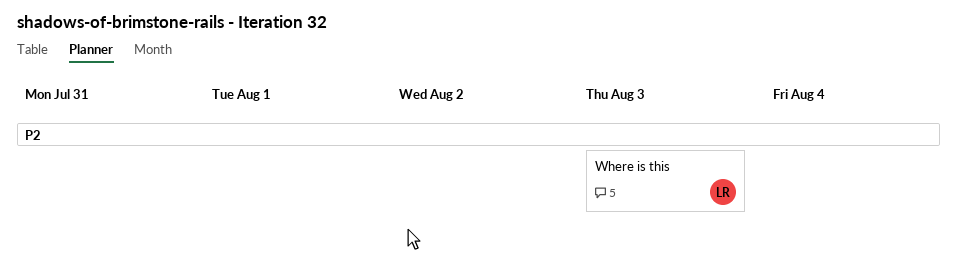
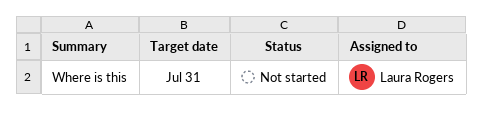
Where is this, due: Aug 3 -> Jul 31

